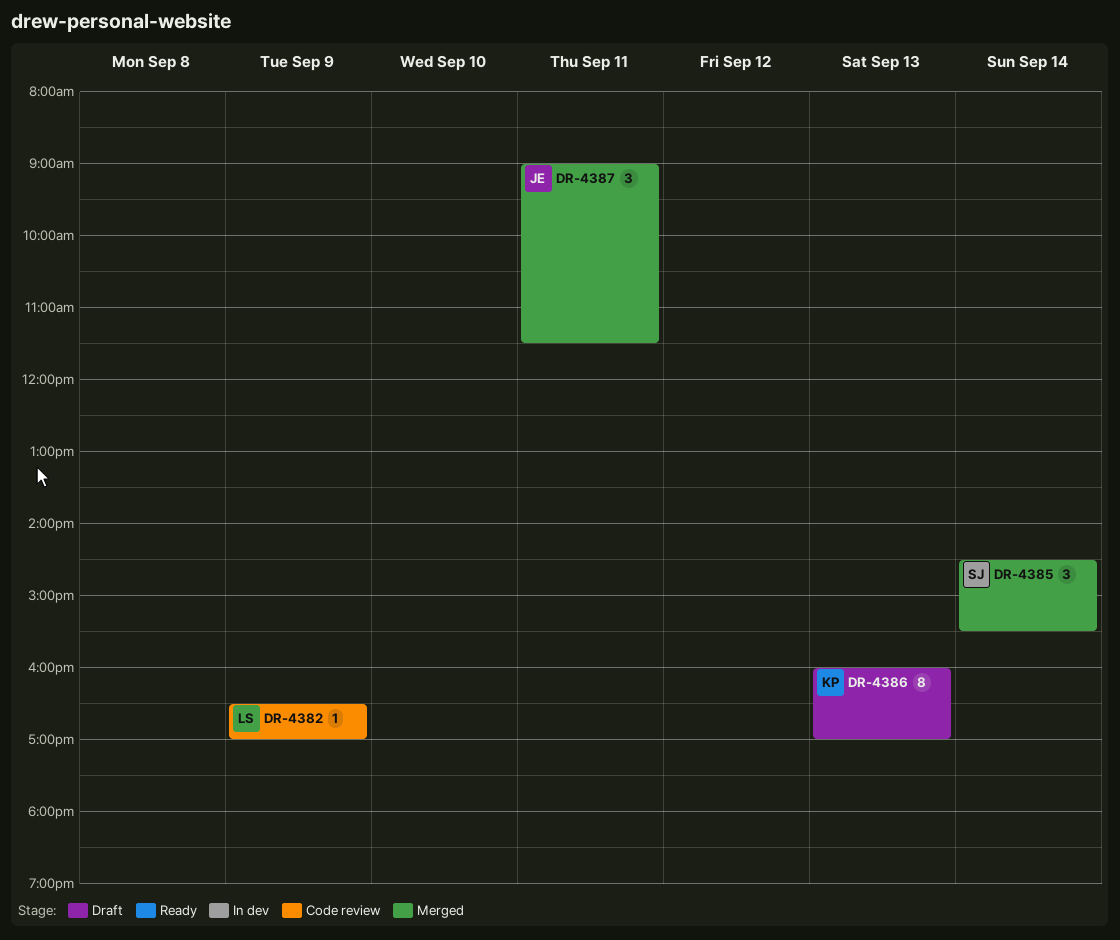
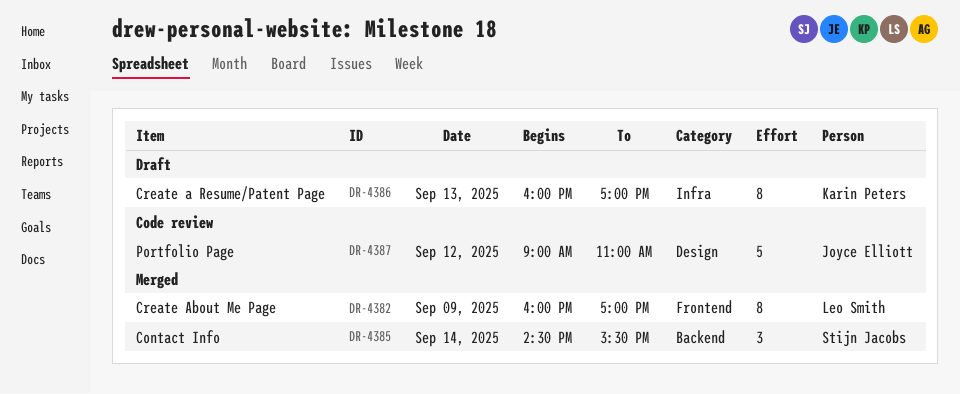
DR-4382, status: Code review -> Merged
DR-4382, estimate: 1 -> 8
DR-4382, begins: 16:30 -> 16:00
DR-4387, status: Merged -> Code review
DR-4387, estimate: 3 -> 5
DR-4387, day: Sep 11 -> Sep 12
DR-4387, ends: 11:30 -> 11:00

